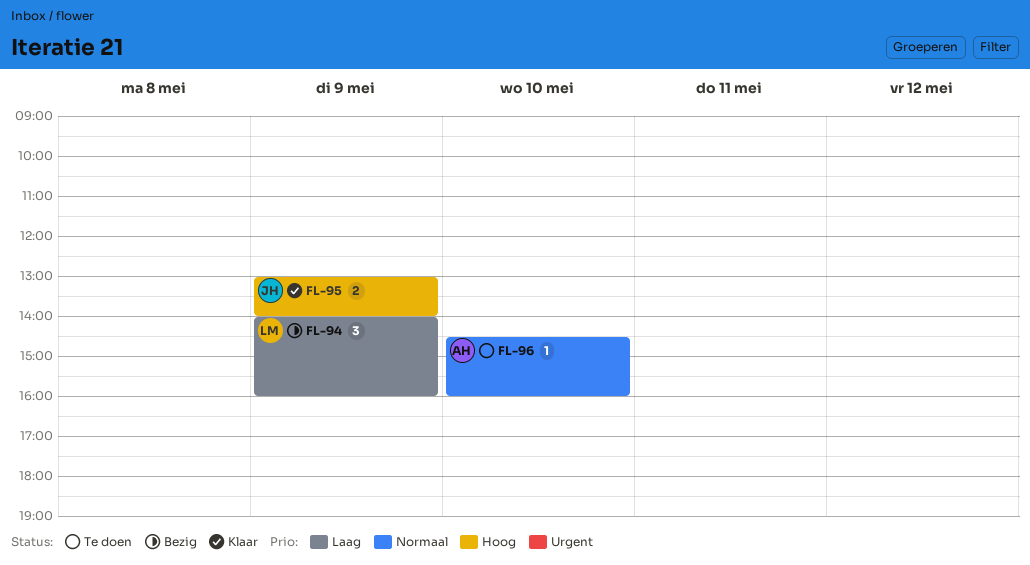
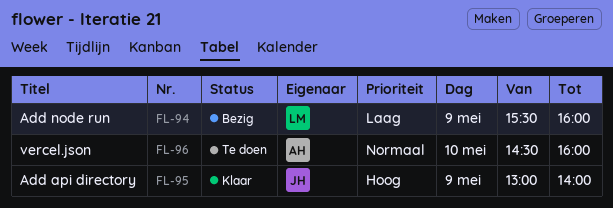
FL-94, begins: 14:00 -> 15:30

